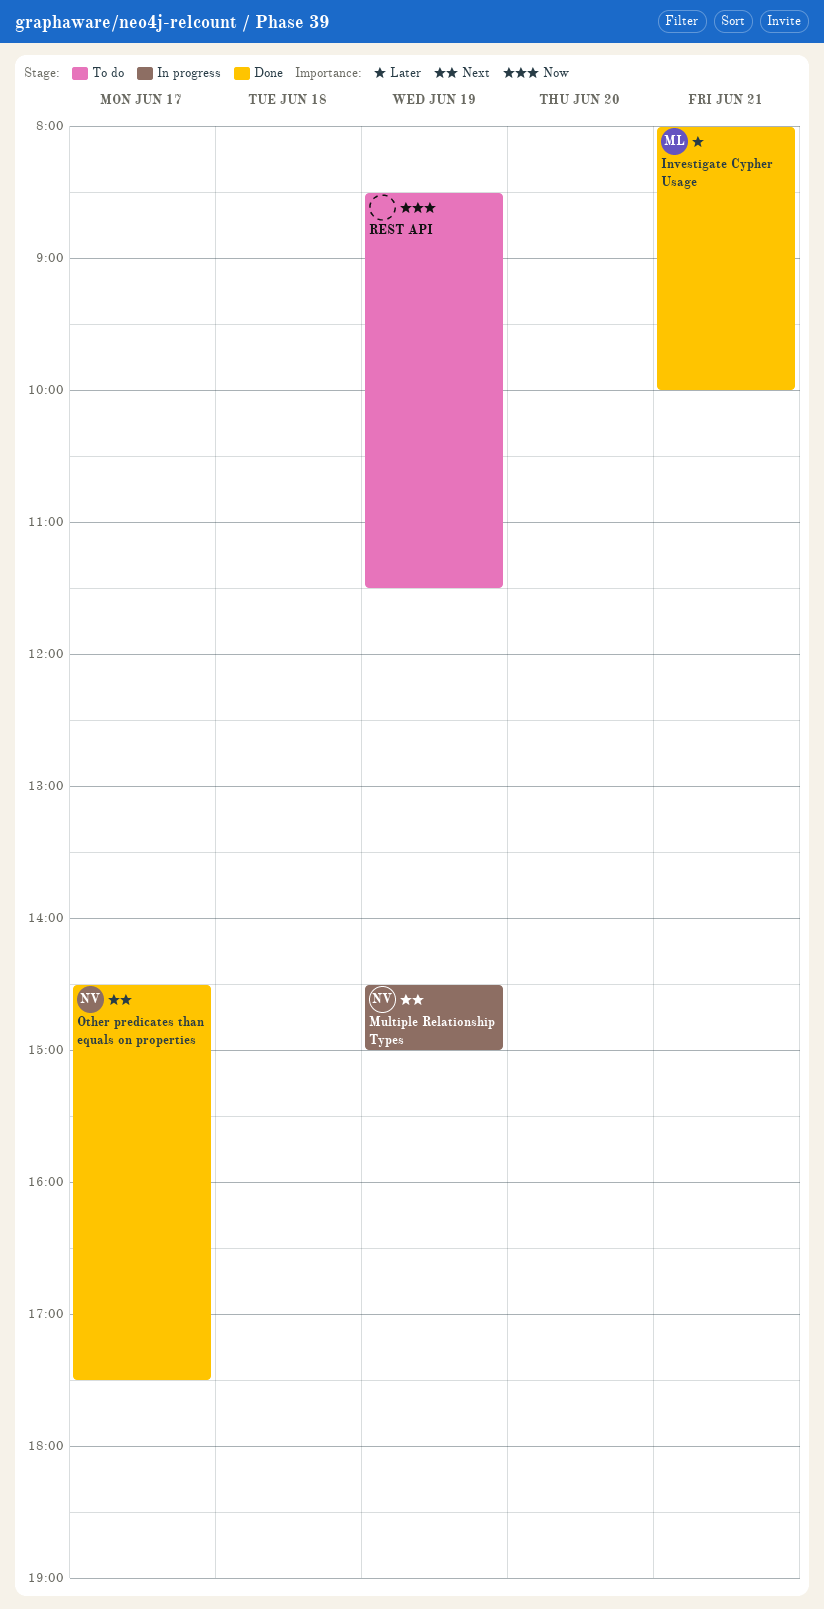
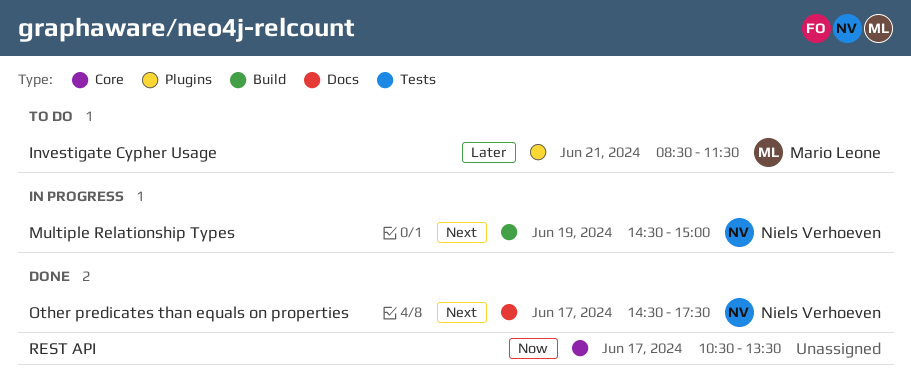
Investigate Cypher Usage, status: Done -> To do
Investigate Cypher Usage, begins: 08:00 -> 08:30
Investigate Cypher Usage, ends: 10:00 -> 11:30
REST API, status: To do -> Done
REST API, day: Jun 19 -> Jun 17
REST API, begins: 08:30 -> 10:30
REST API, ends: 11:30 -> 13:30

